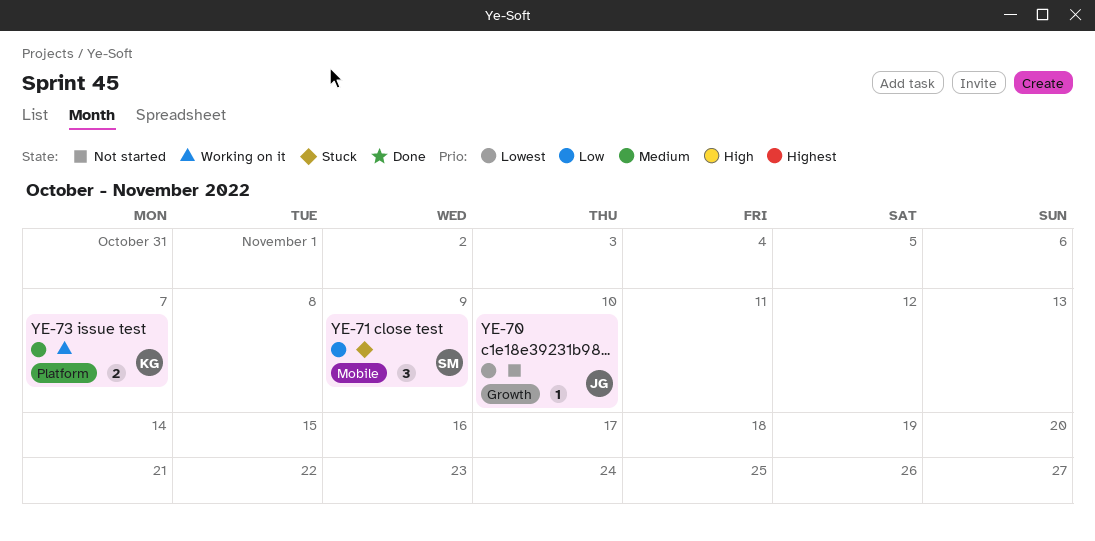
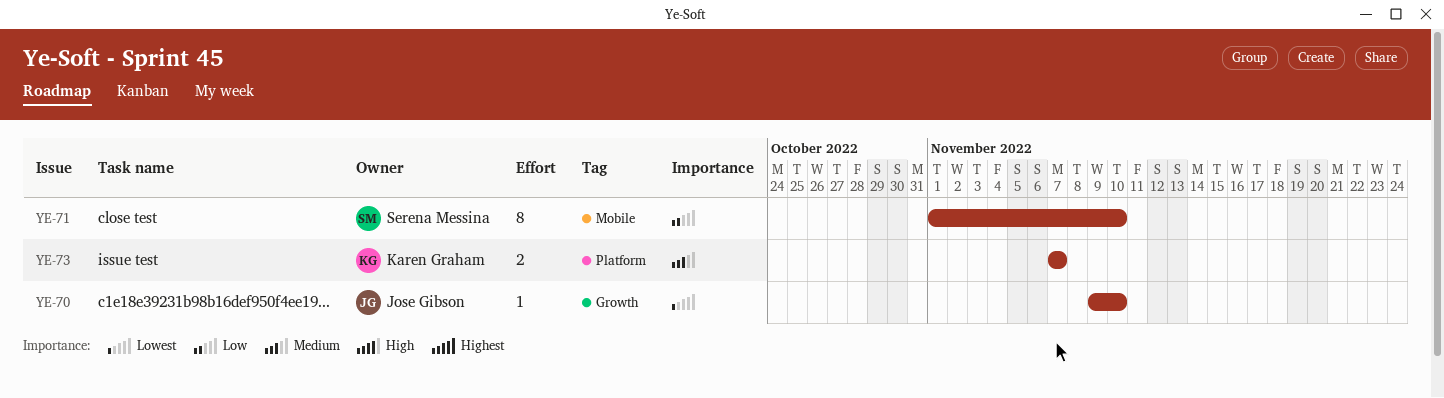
YE-71, estimate: 3 -> 8
YE-71, due: Nov 9 -> Nov 10

